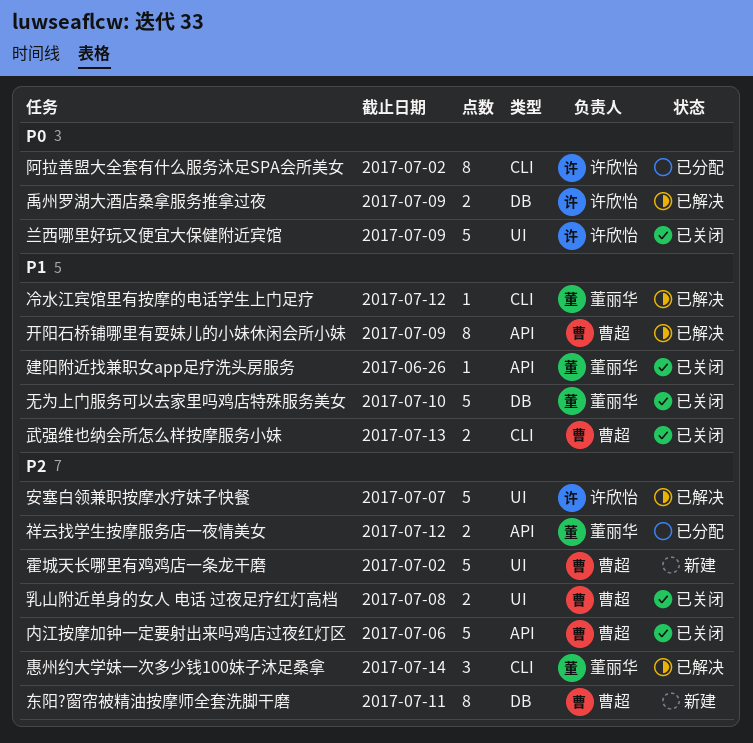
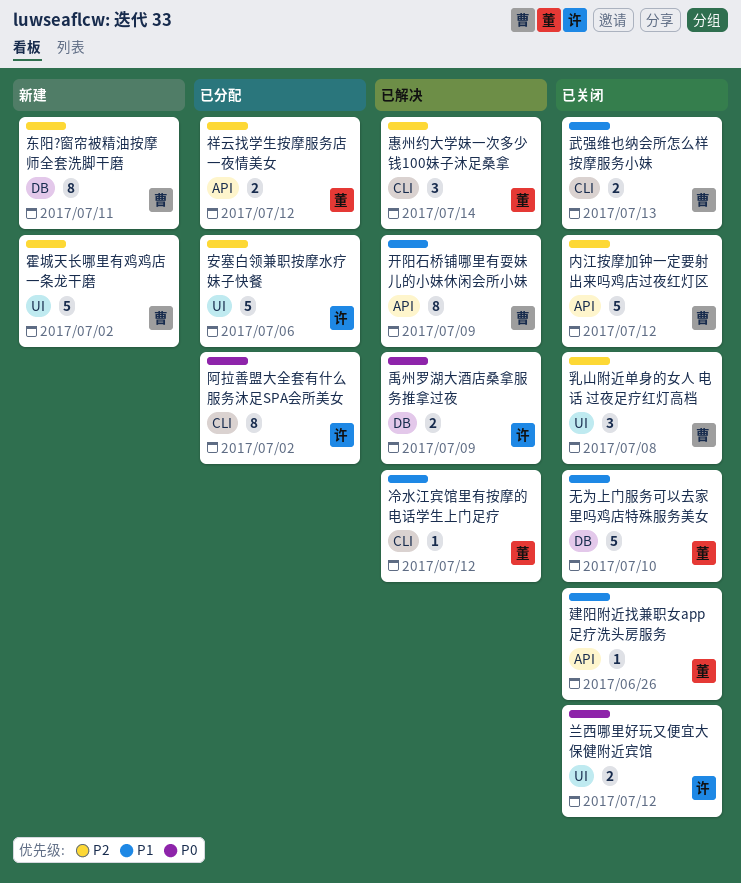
乳山附近单身的女人 电话 过夜足疗红灯高档, estimate: 2 -> 3
兰西哪里好玩又便宜大保健附近宾馆, estimate: 5 -> 2
兰西哪里好玩又便宜大保健附近宾馆, due: Jul 9 -> Jul 12
内江按摩加钟一定要射出来吗鸡店过夜红灯区, due: Jul 6 -> Jul 12
安塞白领兼职按摩水疗妹子快餐, status: 已解决 -> 已分配
安塞白领兼职按摩水疗妹子快餐, due: Jul 7 -> Jul 6

